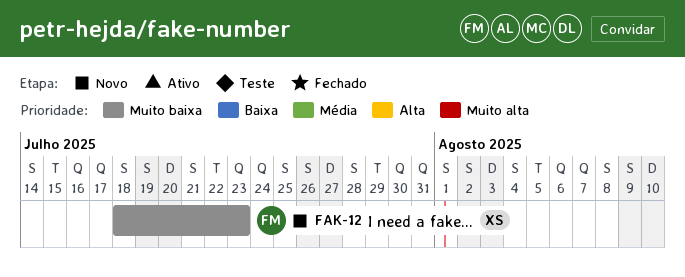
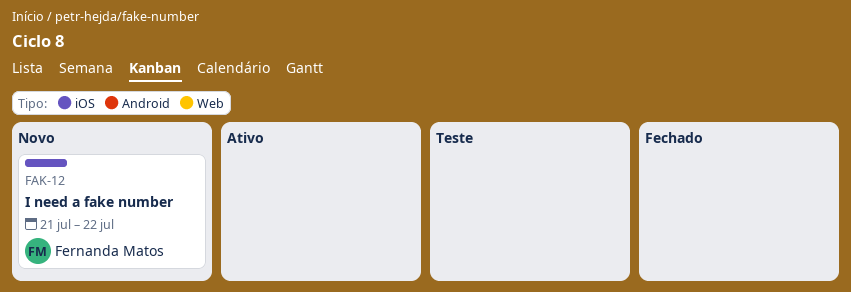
FAK-12, start: Jul 18 -> Jul 21
FAK-12, due: Jul 23 -> Jul 22

